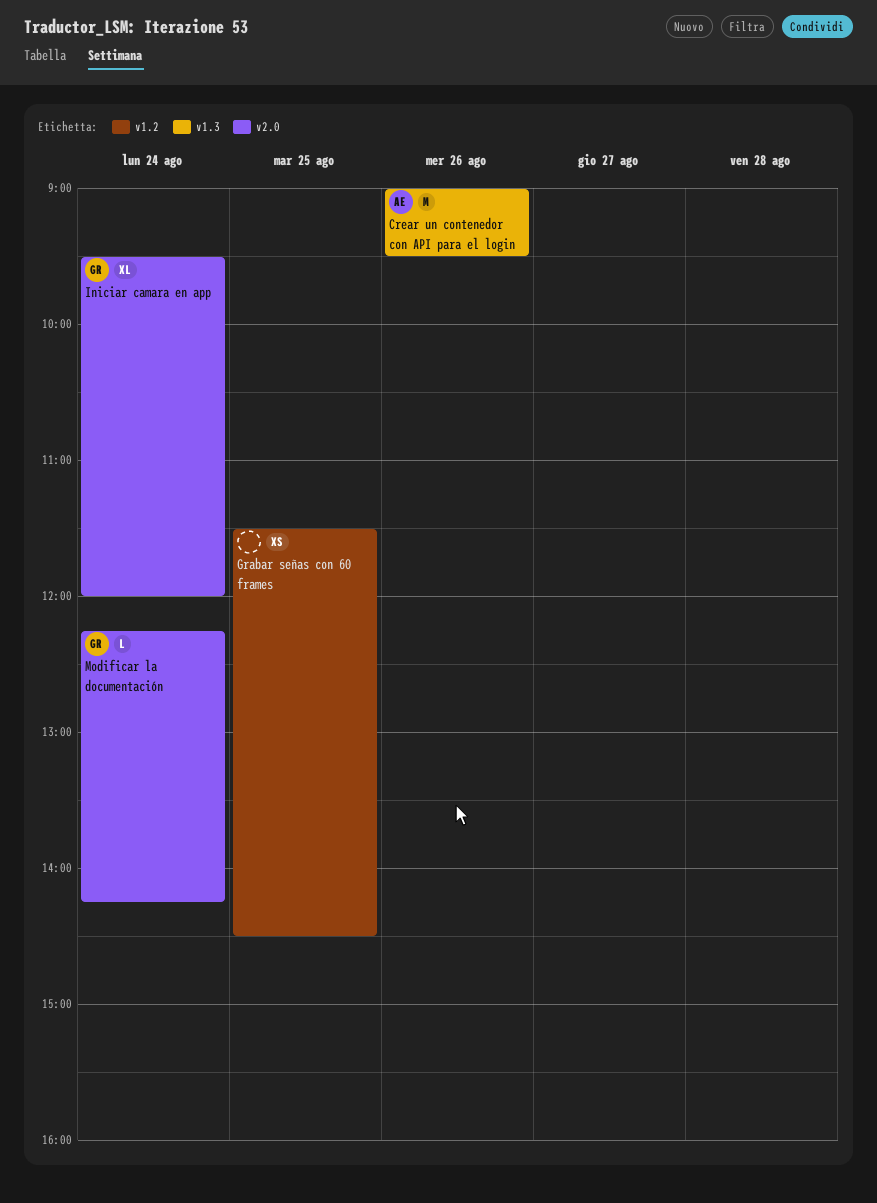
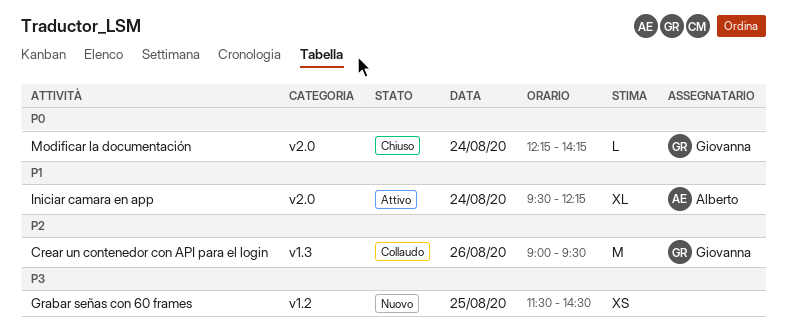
Crear un contenedor con API para el login, owner: Alberto -> Giovanna
Iniciar camara en app, owner: Giovanna -> Alberto
Iniciar camara en app, ends: 12:00 -> 12:15

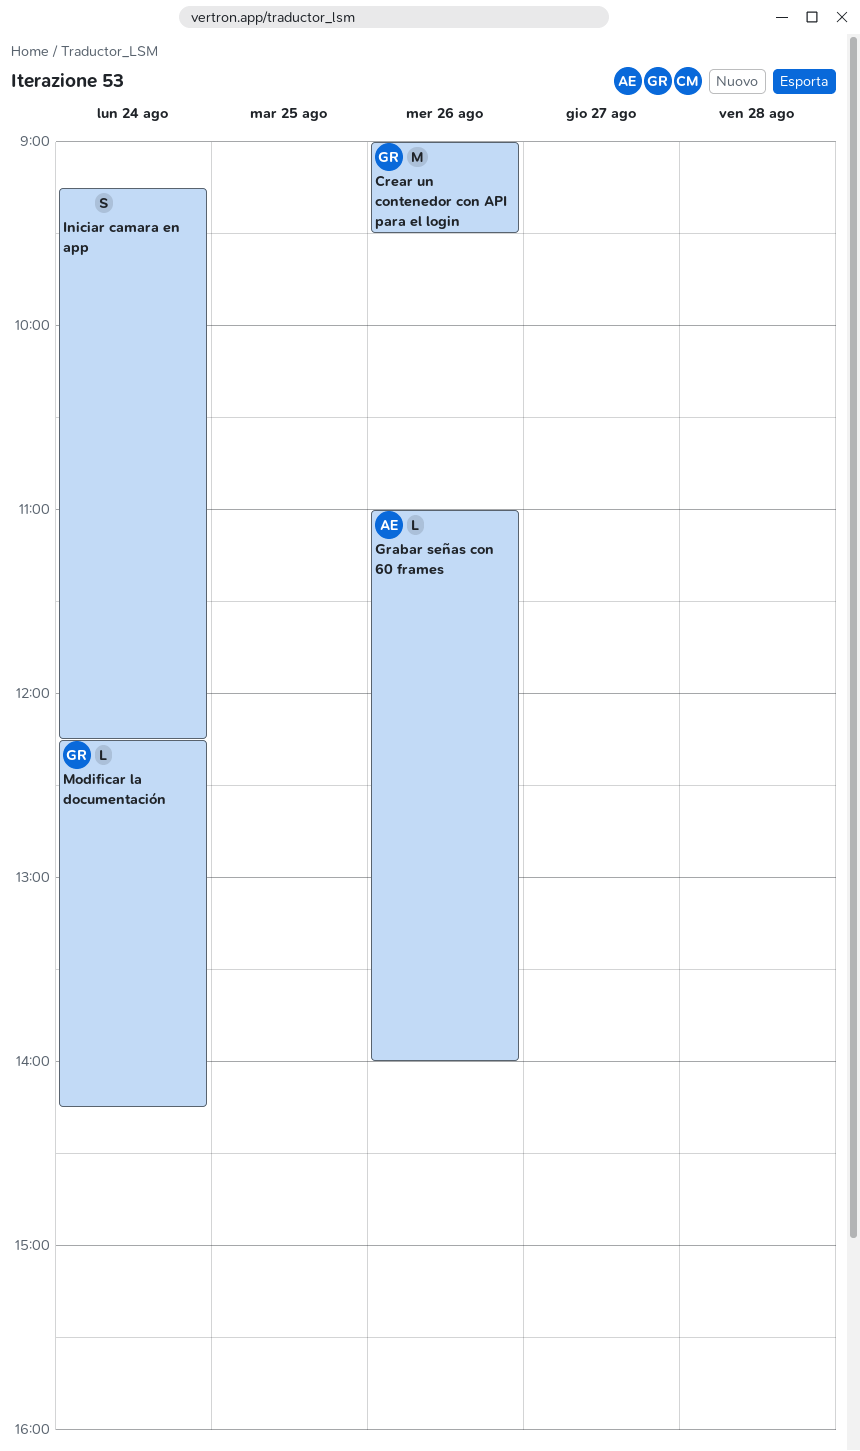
Grabar señas con 60 frames, owner: none -> Alberto
Grabar señas con 60 frames, estimate: XS -> L
Grabar señas con 60 frames, day: Aug 25 -> Aug 26
Grabar señas con 60 frames, begins: 11:30 -> 11:00
Grabar señas con 60 frames, ends: 14:30 -> 14:00
Iniciar camara en app, owner: Alberto -> none
Iniciar camara en app, estimate: XL -> S
Iniciar camara en app, begins: 09:30 -> 09:15

